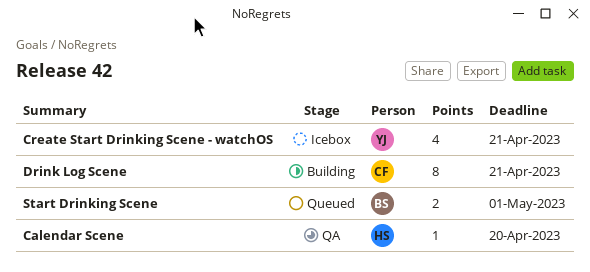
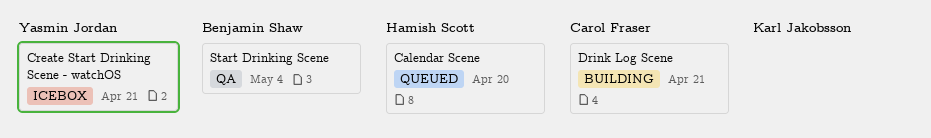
Calendar Scene, status: QA -> Queued
Start Drinking Scene, status: Queued -> QA
Start Drinking Scene, due: May 1 -> May 4

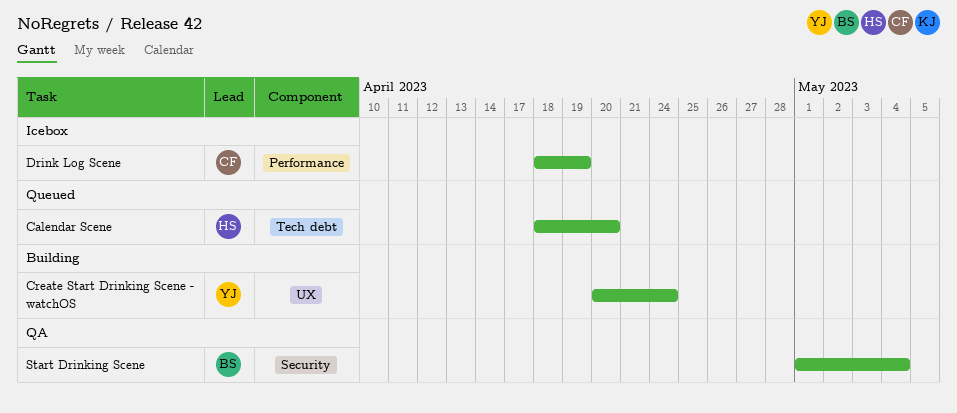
Create Start Drinking Scene - watchOS, status: Icebox -> Building
Create Start Drinking Scene - watchOS, due: Apr 21 -> Apr 24
Drink Log Scene, status: Building -> Icebox
Drink Log Scene, due: Apr 21 -> Apr 19

